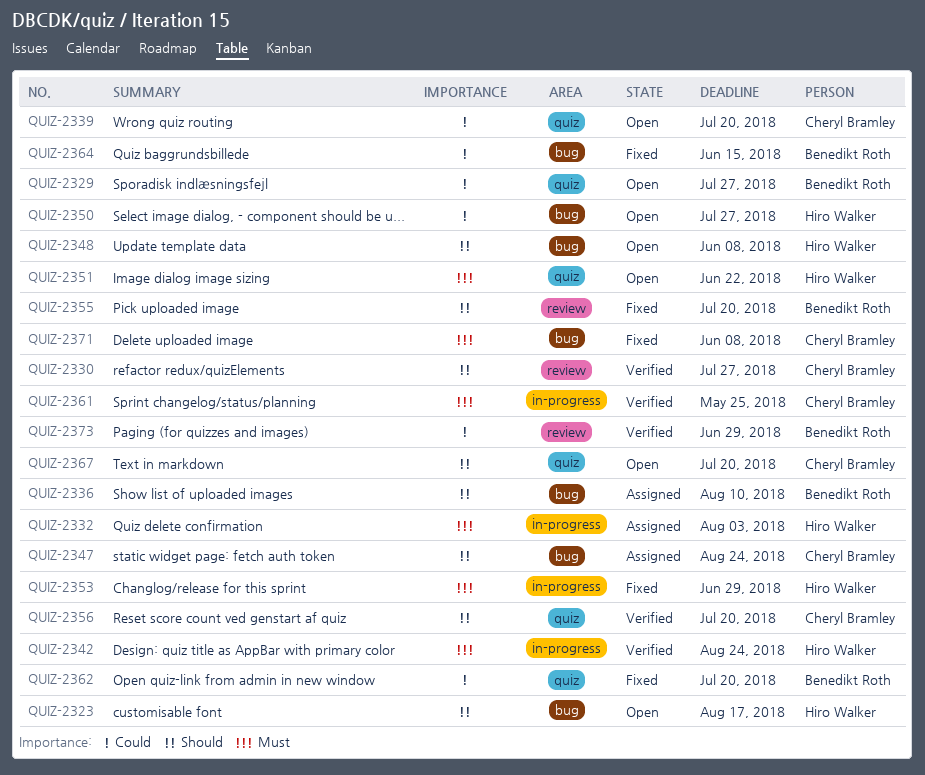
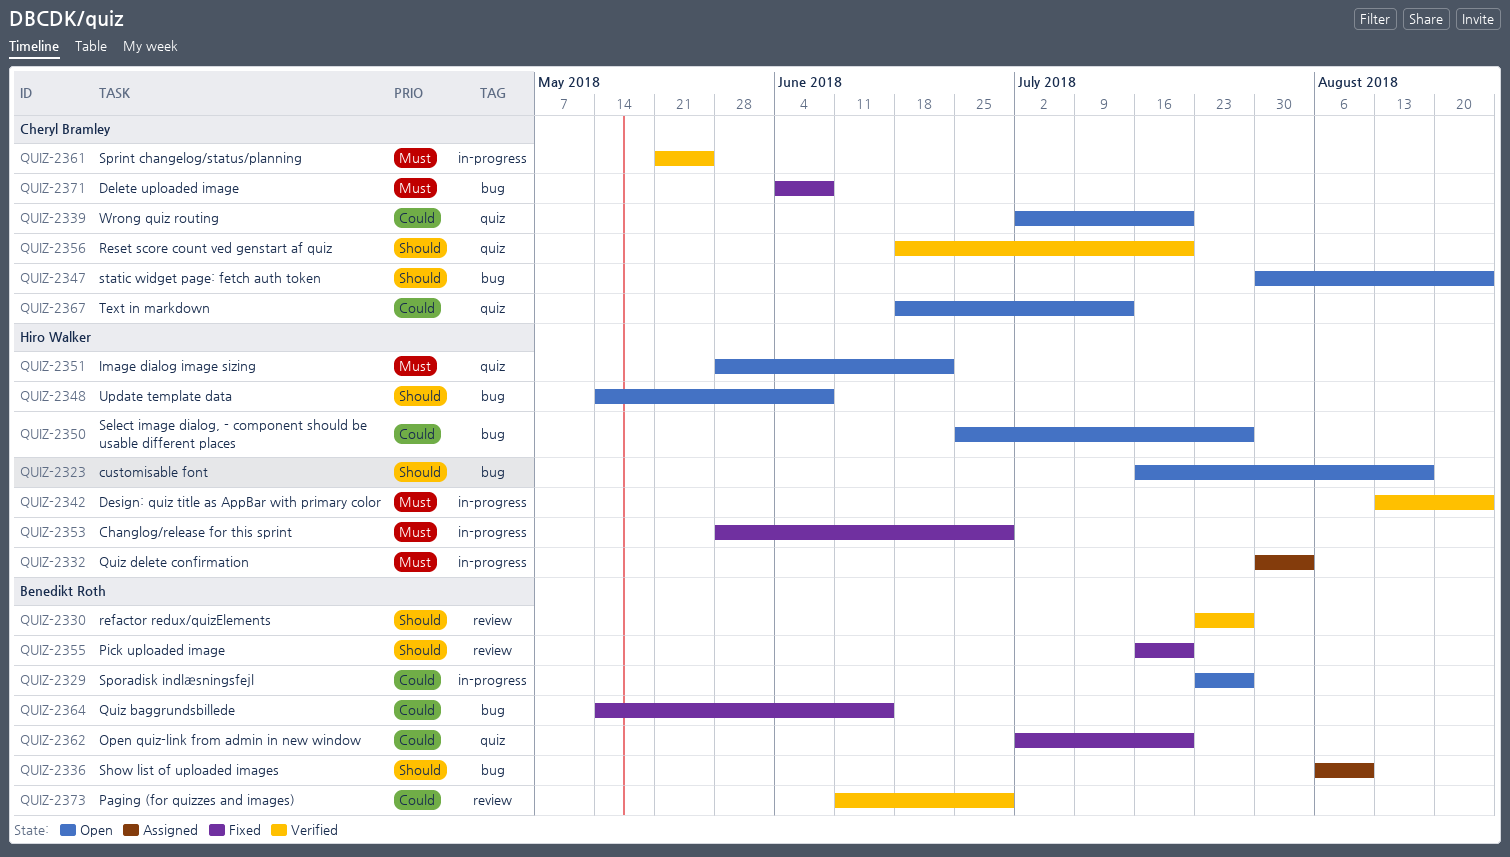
QUIZ-2329, label: quiz -> in-progress
QUIZ-2330, owner: Cheryl Bramley -> Benedikt Roth
QUIZ-2347, status: Assigned -> Open
QUIZ-2367, priority: Should -> Could
QUIZ-2367, due: Jul 20 -> Jul 13

